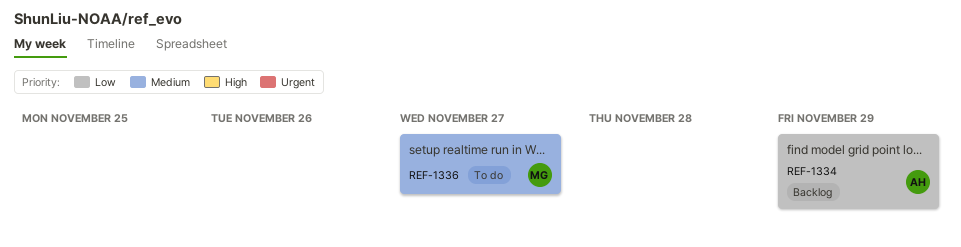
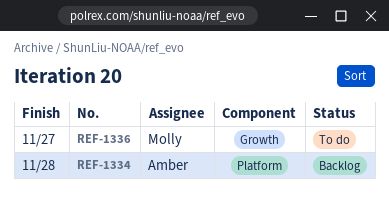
REF-1334, due: Nov 29 -> Nov 28

